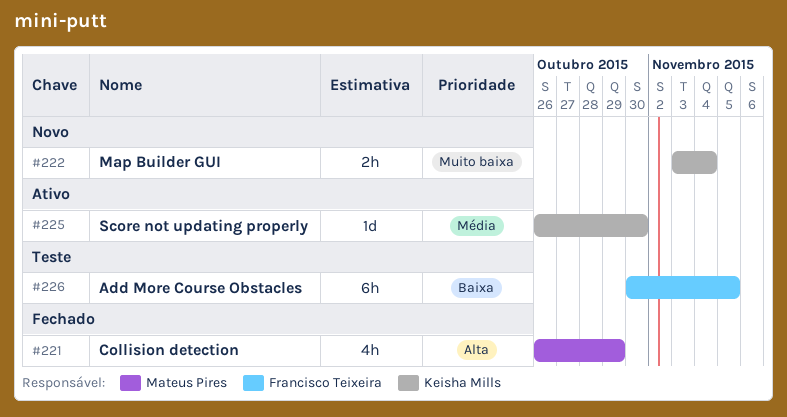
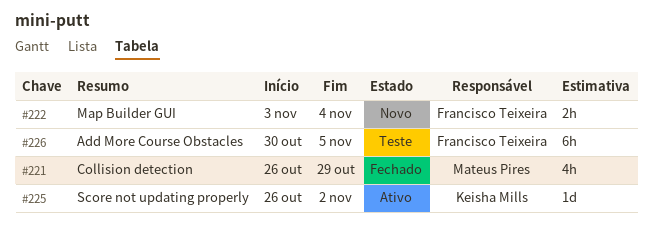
#222, owner: Keisha Mills -> Francisco Teixeira
#225, due: Oct 30 -> Nov 2

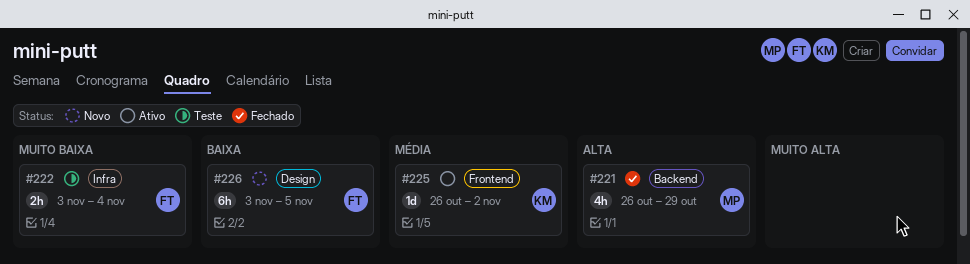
#222, status: Novo -> Teste
#226, status: Teste -> Novo
#226, start: Oct 30 -> Nov 3

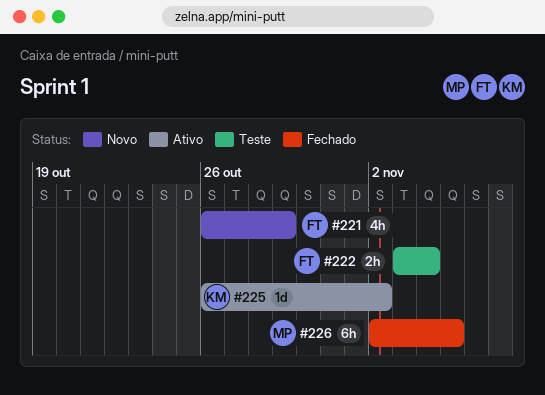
#221, status: Fechado -> Novo
#221, owner: MP -> FT
#226, status: Novo -> Fechado
#226, owner: FT -> MP
#226, start: Nov 3 -> Nov 2

